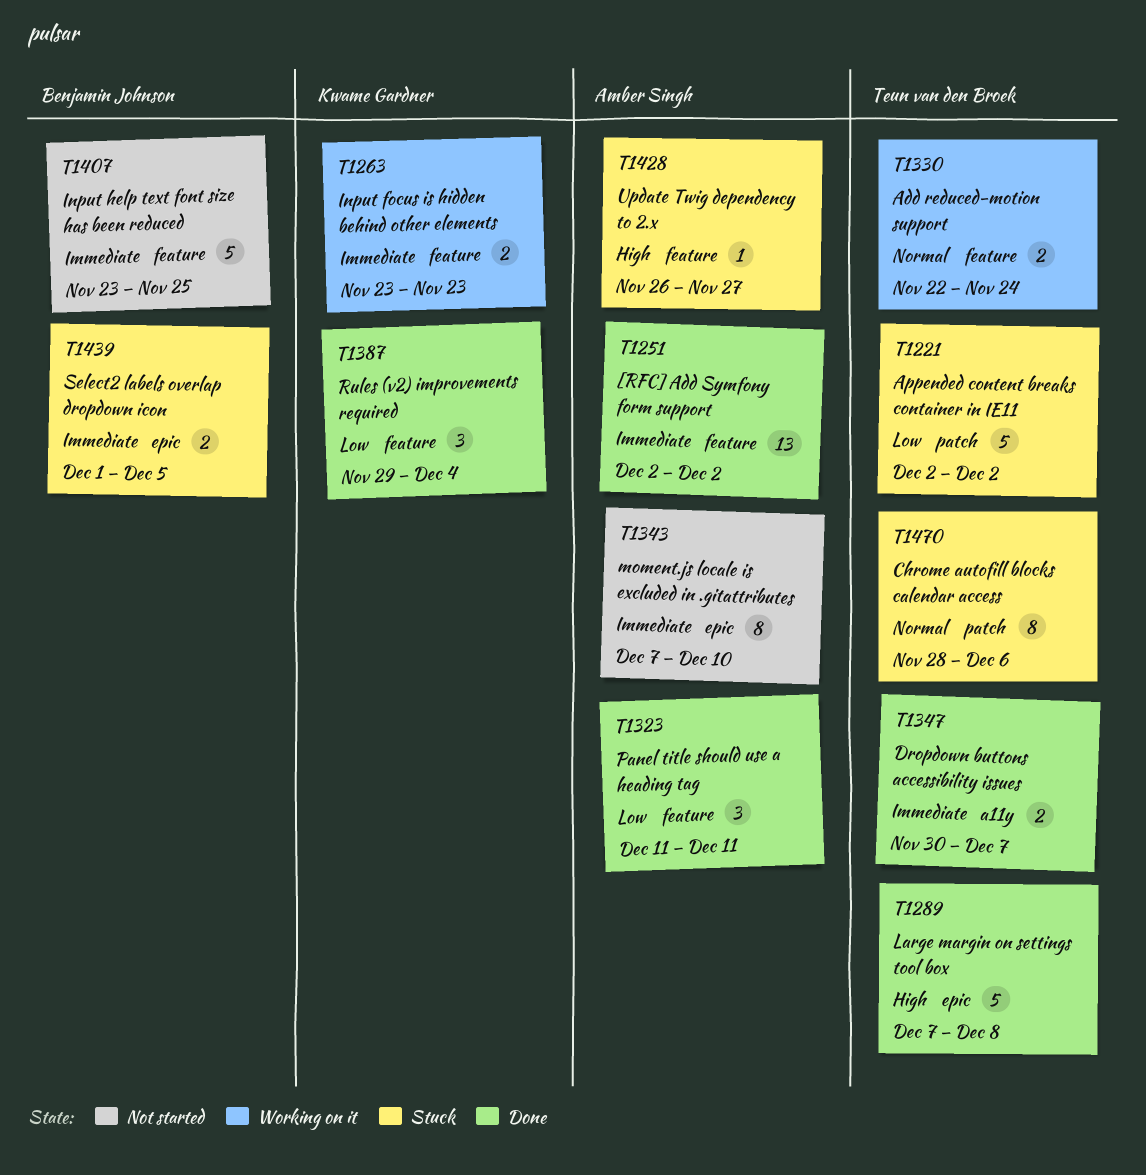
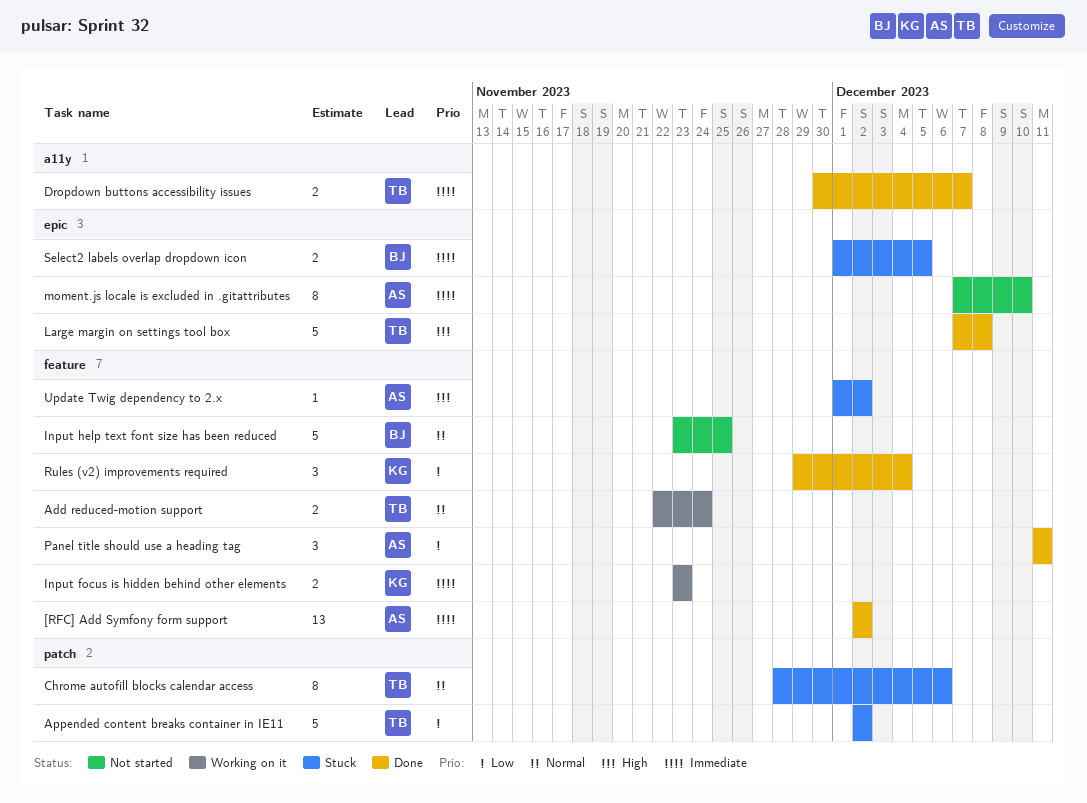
Input help text font size has been reduced, priority: Immediate -> Normal
Update Twig dependency to 2.x, start: Nov 26 -> Dec 1
Update Twig dependency to 2.x, due: Nov 27 -> Dec 2

